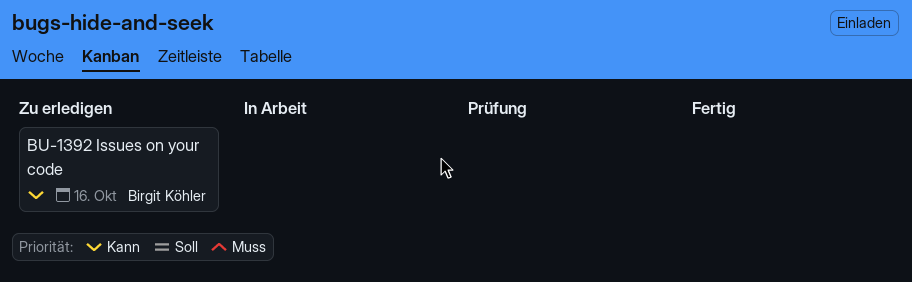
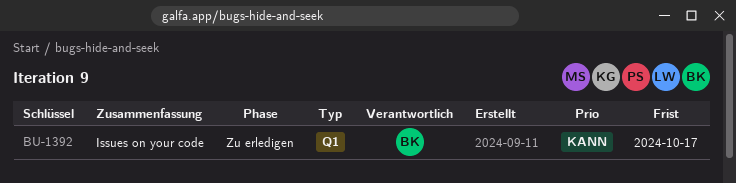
BU-1392, due: Oct 16 -> Oct 17

